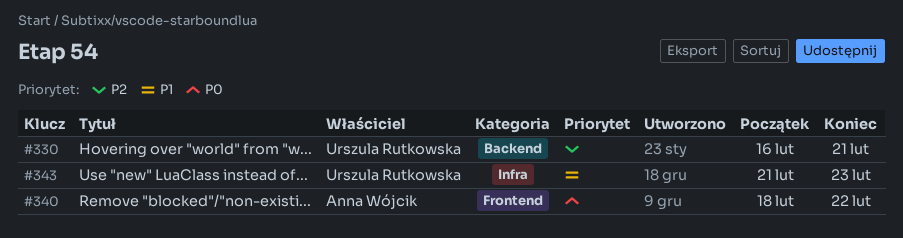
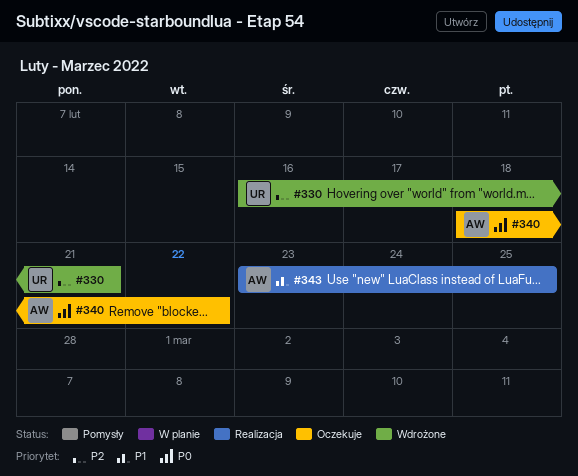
#343, owner: Urszula Rutkowska -> Anna Wójcik
#343, start: Feb 21 -> Feb 23
#343, due: Feb 23 -> Feb 25

